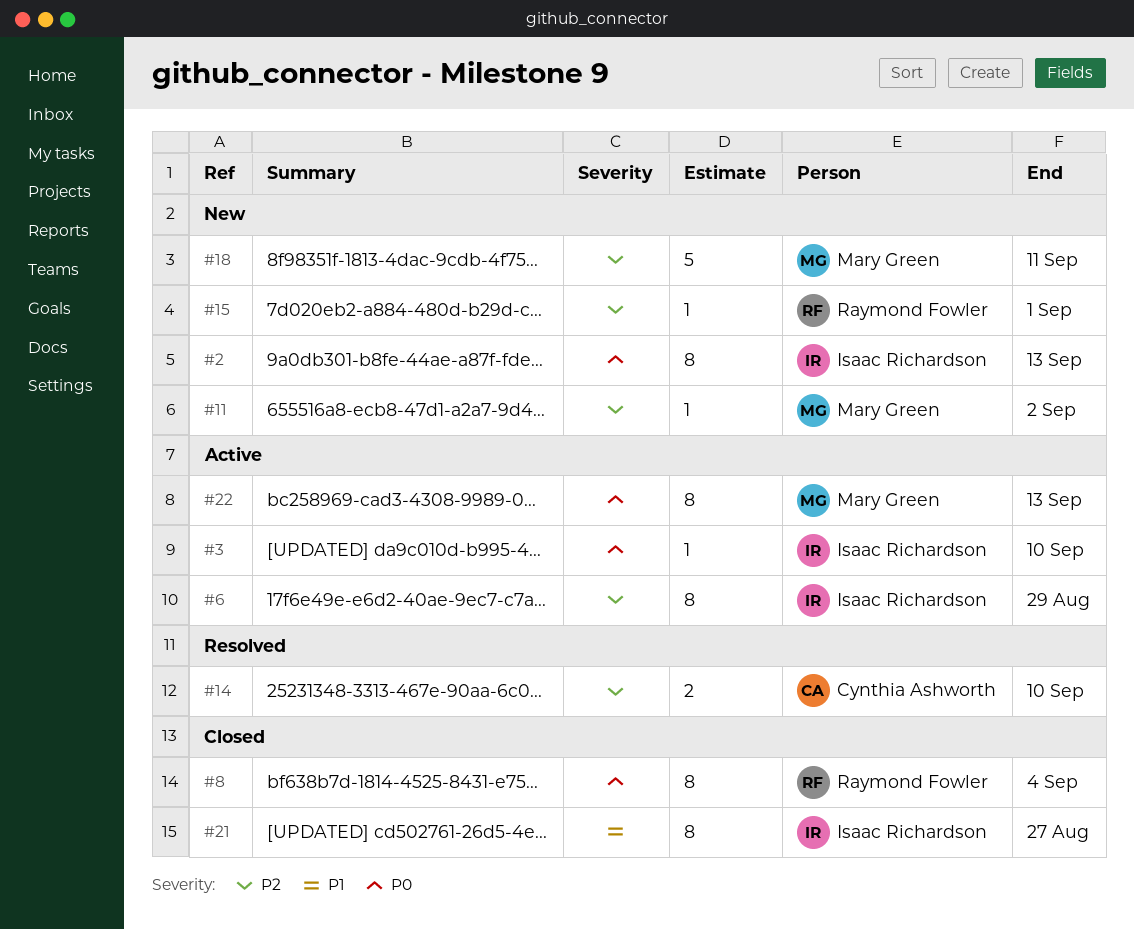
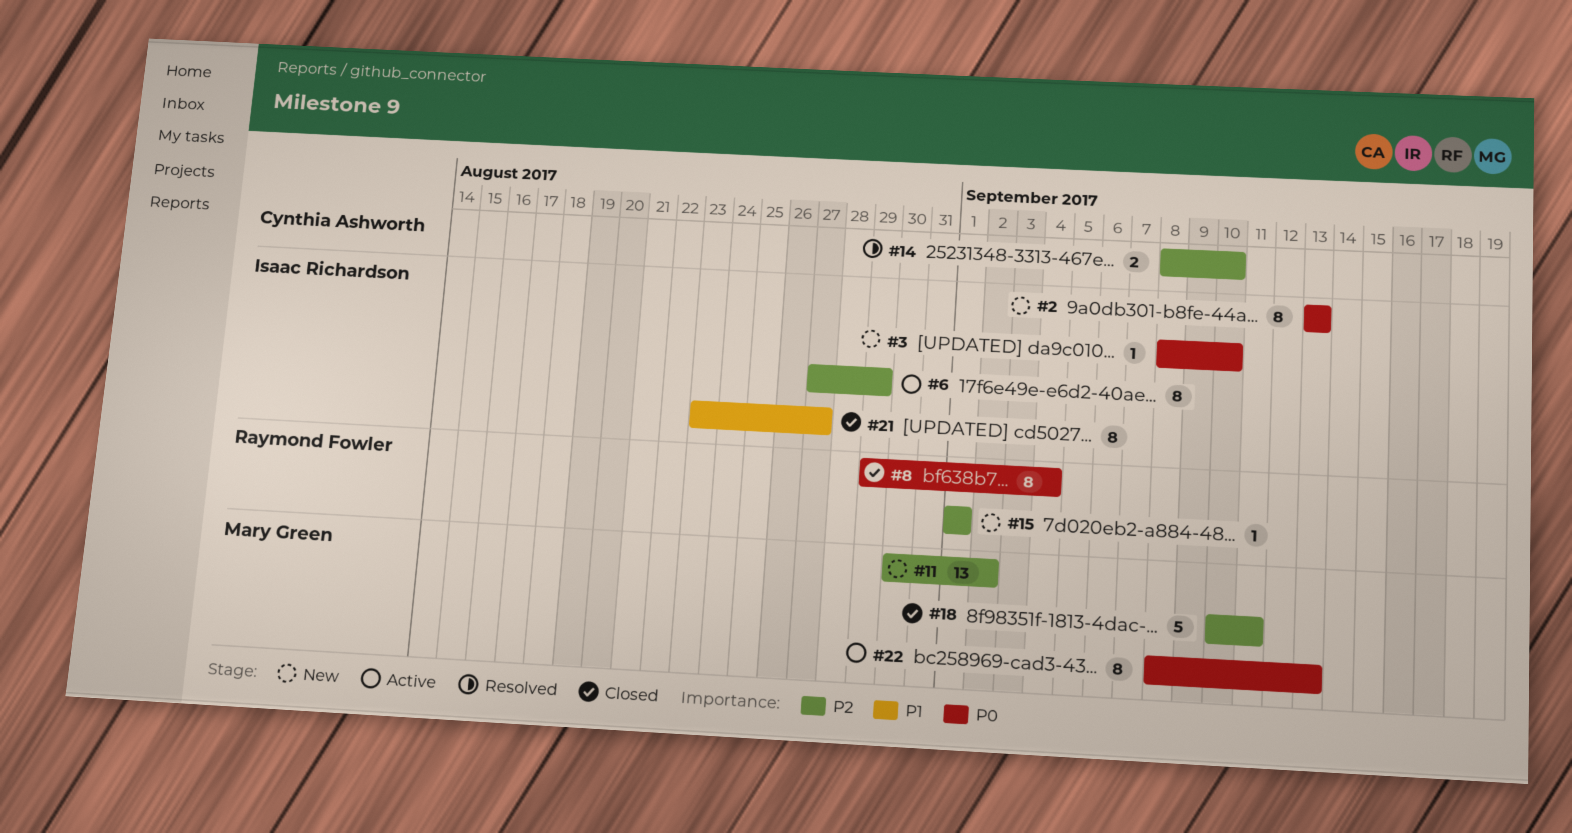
#3, status: Active -> New
#11, estimate: 1 -> 13
#18, status: New -> Closed

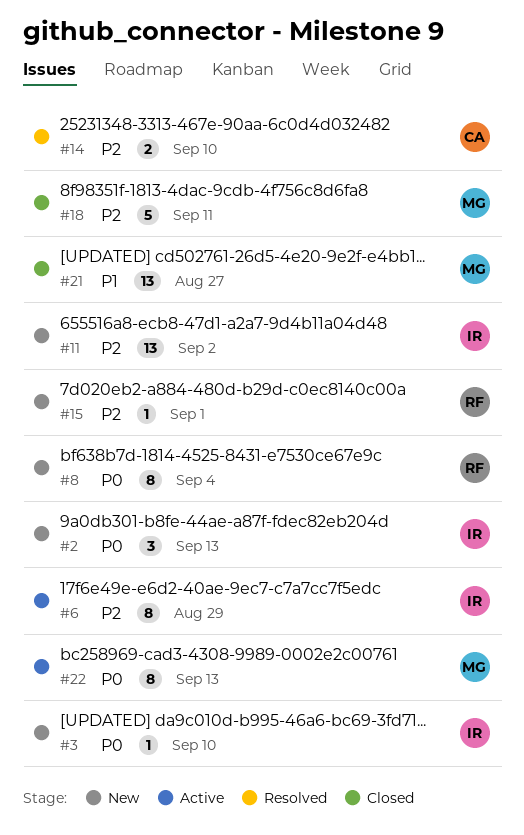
#2, estimate: 8 -> 3
#8, status: Closed -> New
#11, owner: Mary Green -> Isaac Richardson
#21, owner: Isaac Richardson -> Mary Green
#21, estimate: 8 -> 13

